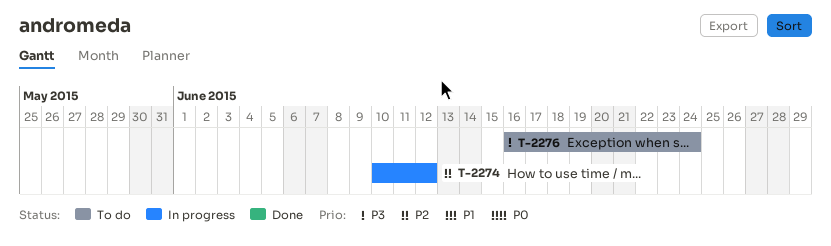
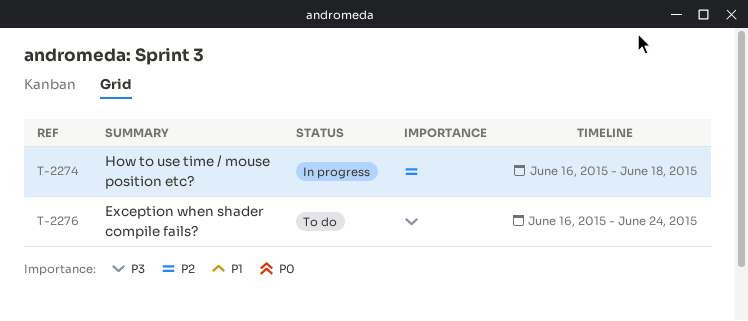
T-2274, start: Jun 10 -> Jun 16
T-2274, due: Jun 12 -> Jun 18

